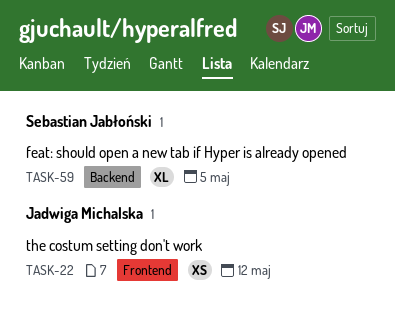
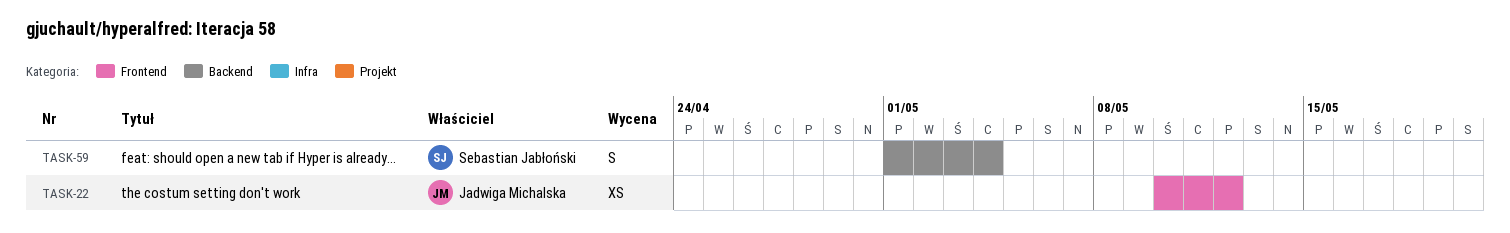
TASK-59, estimate: XL -> S
TASK-59, due: May 5 -> May 4

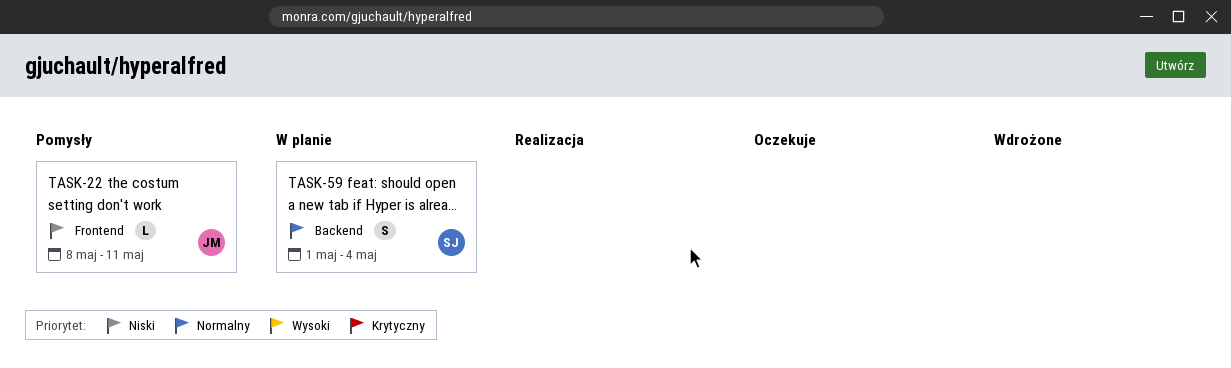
TASK-22, estimate: XS -> L
TASK-22, start: May 10 -> May 8
TASK-22, due: May 12 -> May 11

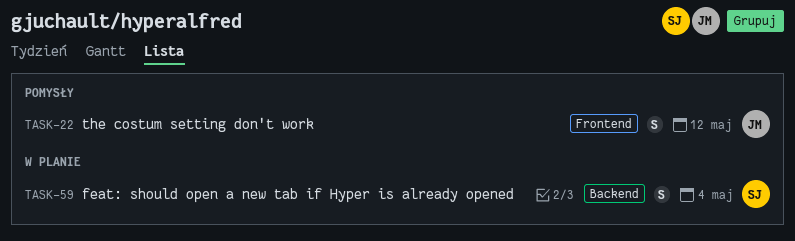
TASK-22, estimate: L -> S
TASK-22, due: May 11 -> May 12

